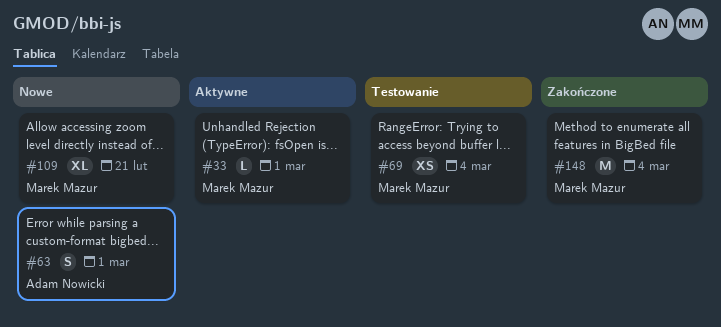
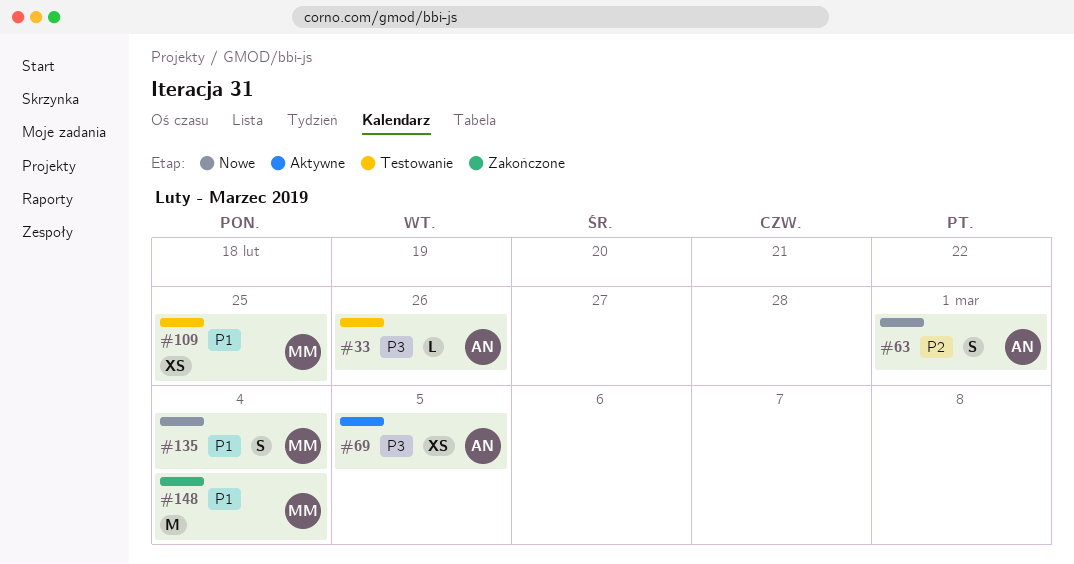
#33, status: Aktywne -> Testowanie
#33, owner: Marek Mazur -> Adam Nowicki
#33, due: Mar 1 -> Feb 26
#69, status: Testowanie -> Aktywne
#69, owner: Marek Mazur -> Adam Nowicki
#69, due: Mar 4 -> Mar 5
#109, status: Nowe -> Testowanie
#109, estimate: XL -> XS
#109, due: Feb 21 -> Feb 25
#135: none -> present

